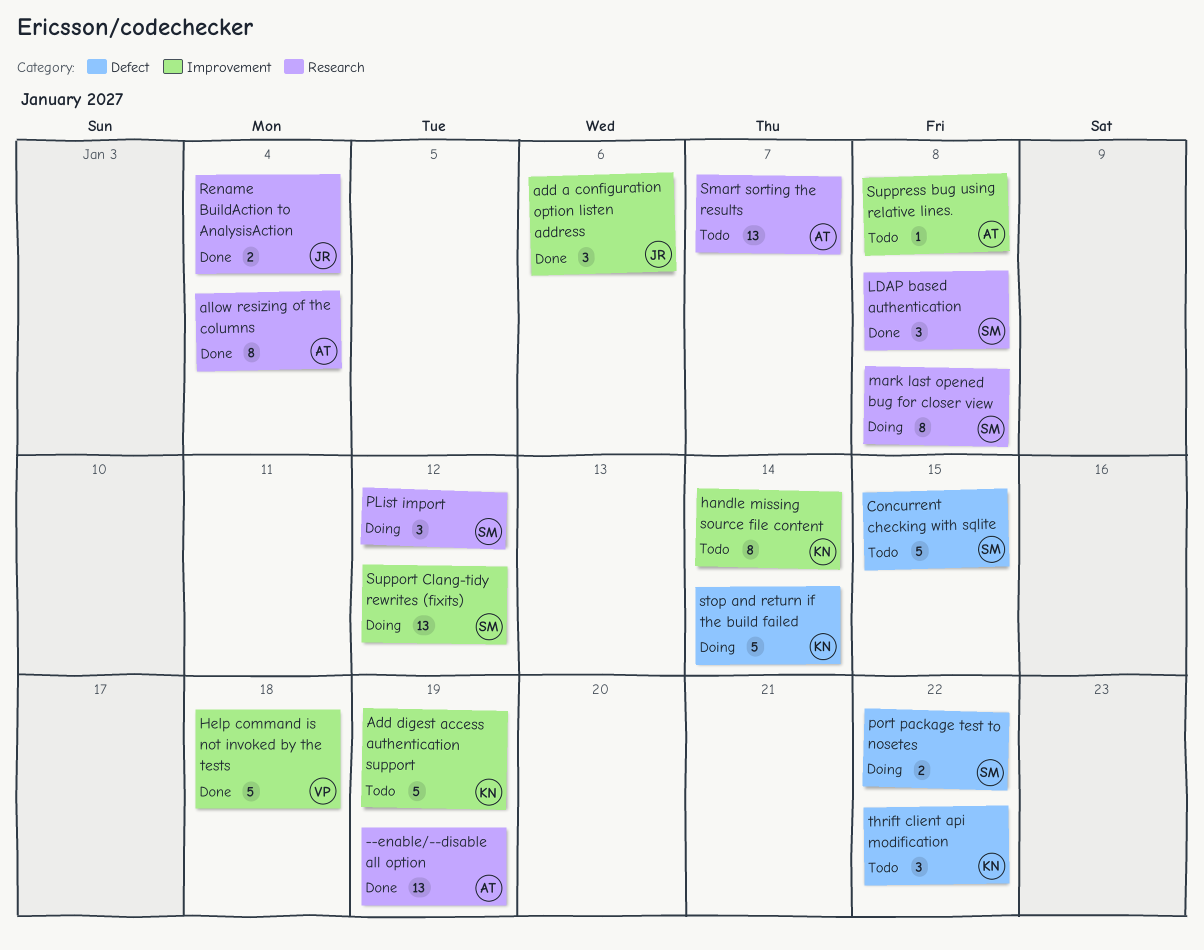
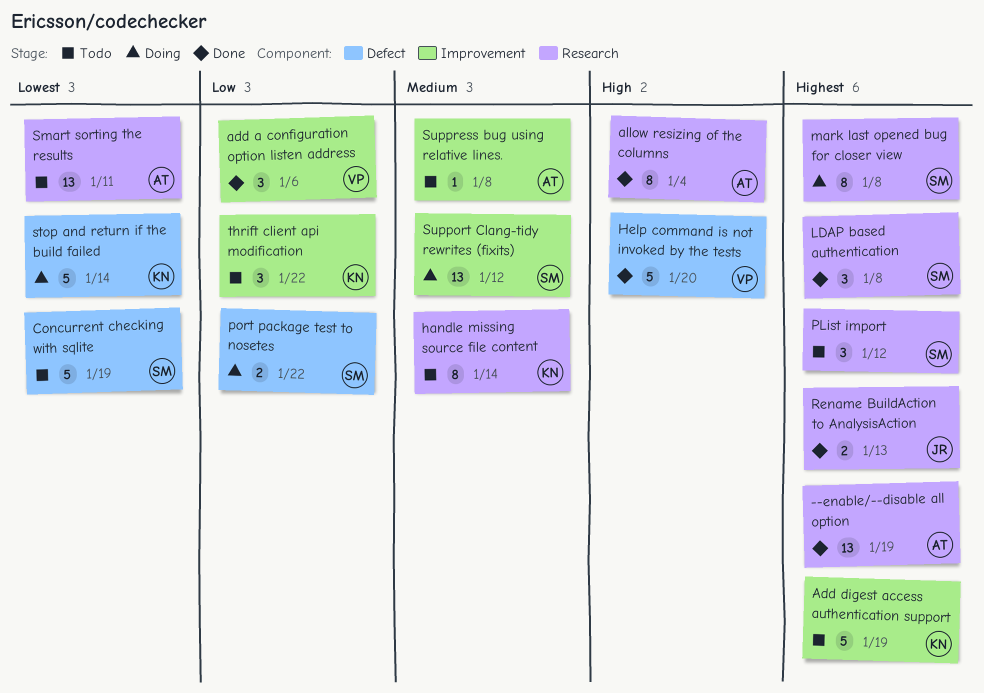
add a configuration option listen address, owner: JR -> VP
Concurrent checking with sqlite, due: Jan 15 -> Jan 19
handle missing source file content, label: Improvement -> Research
Help command is not invoked by the tests, label: Improvement -> Defect
Help command is not invoked by the tests, due: Jan 18 -> Jan 20
PList import, status: Doing -> Todo
Rename BuildAction to AnalysisAction, due: Jan 4 -> Jan 13
Smart sorting the results, due: Jan 7 -> Jan 11
thrift client api modification, label: Defect -> Improvement

